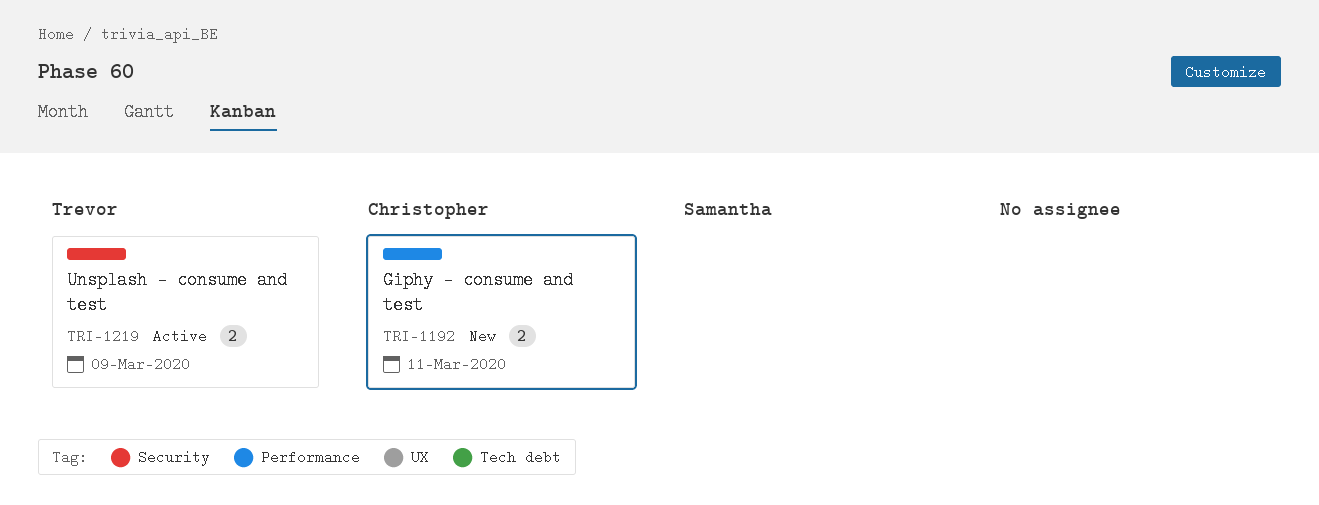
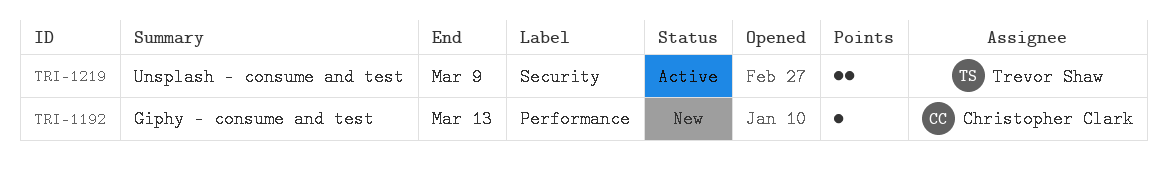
TRI-1192, estimate: 2 -> 1
TRI-1192, due: Mar 11 -> Mar 13

